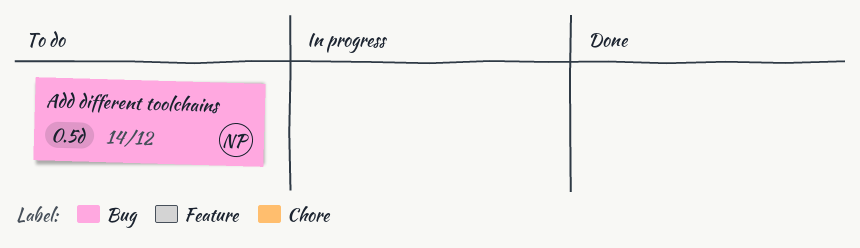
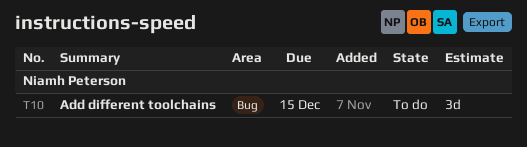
Add different toolchains, estimate: 0.5d -> 3d
Add different toolchains, due: Dec 14 -> Dec 15

